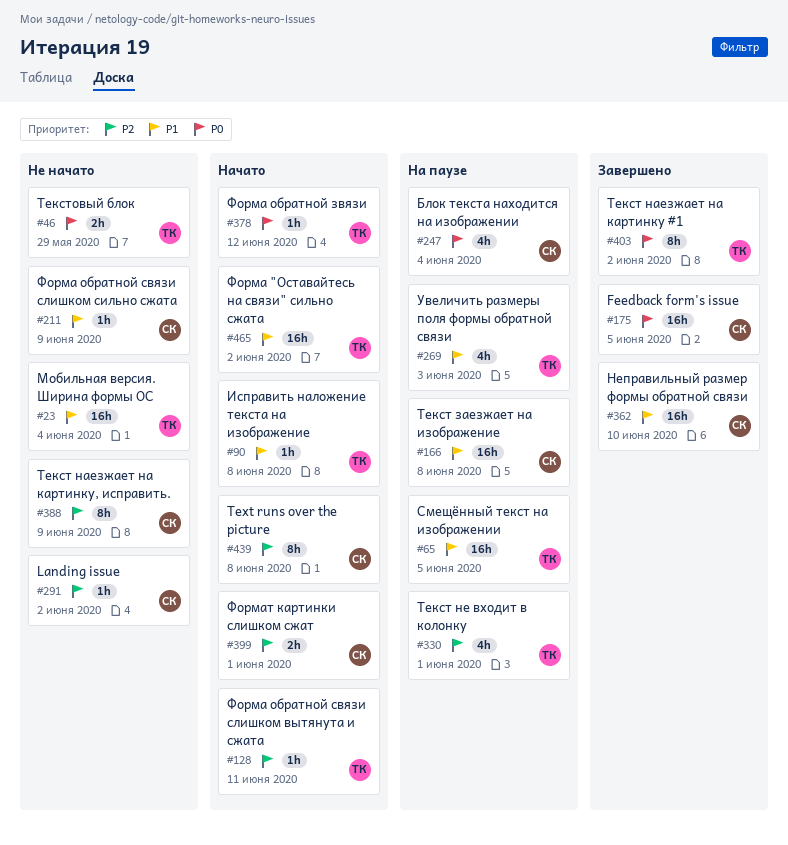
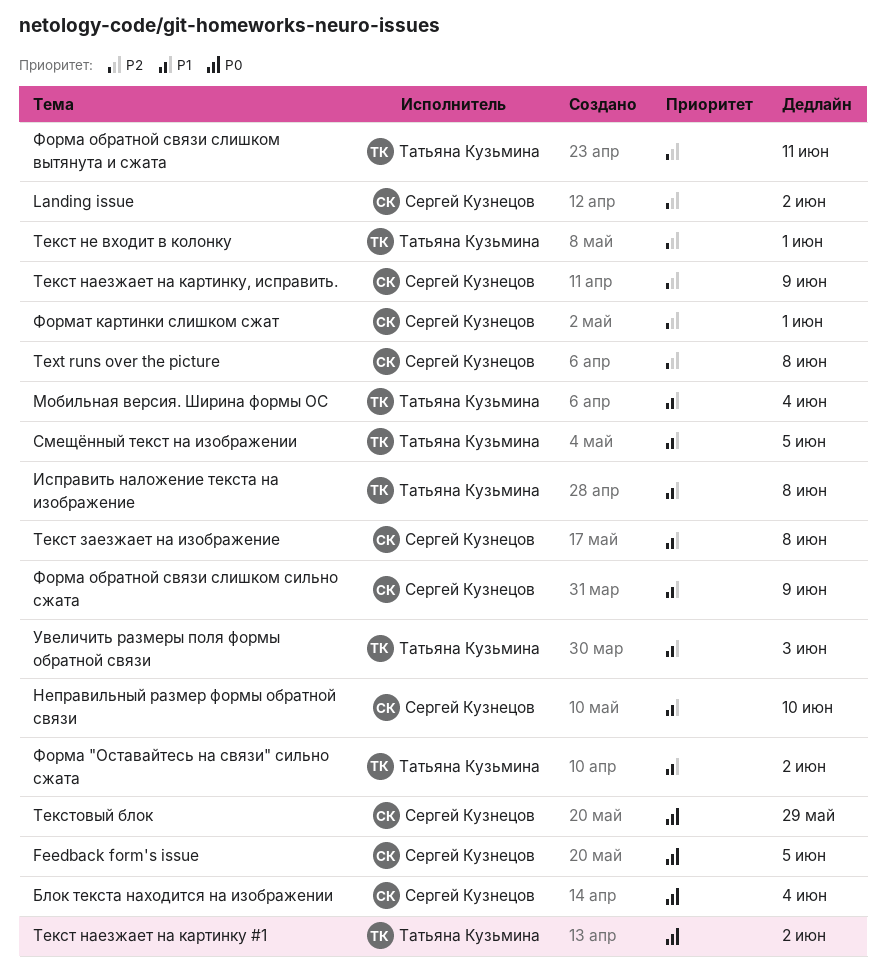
Текстовый блок, owner: Татьяна Кузьмина -> Сергей Кузнецов
Форма обратной звязи: present -> none

